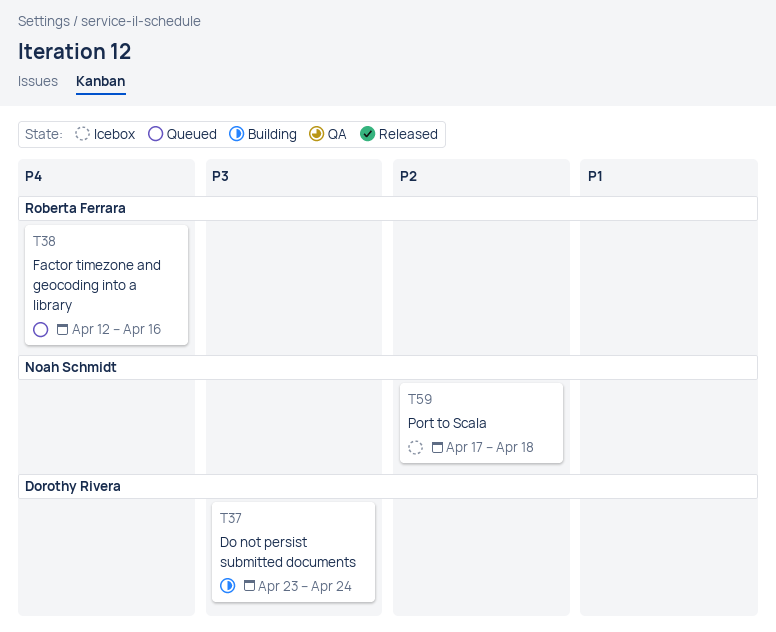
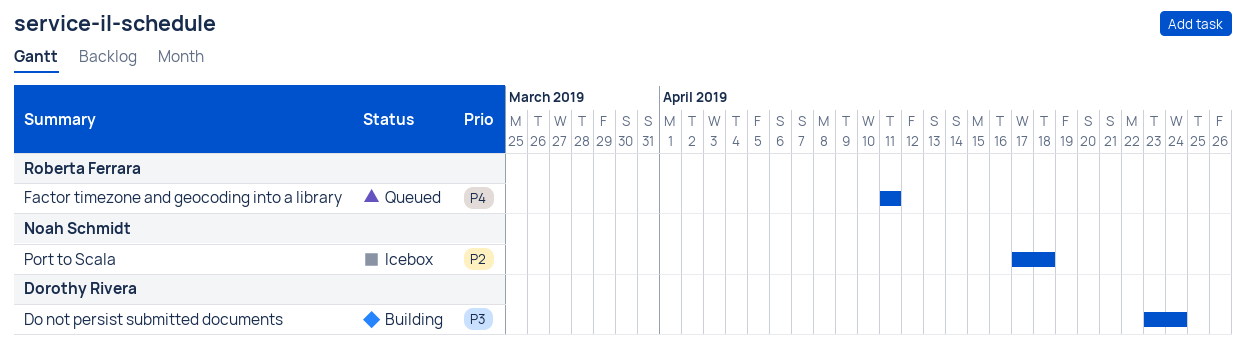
Factor timezone and geocoding into a library, start: Apr 12 -> Apr 11
Factor timezone and geocoding into a library, due: Apr 16 -> Apr 11

